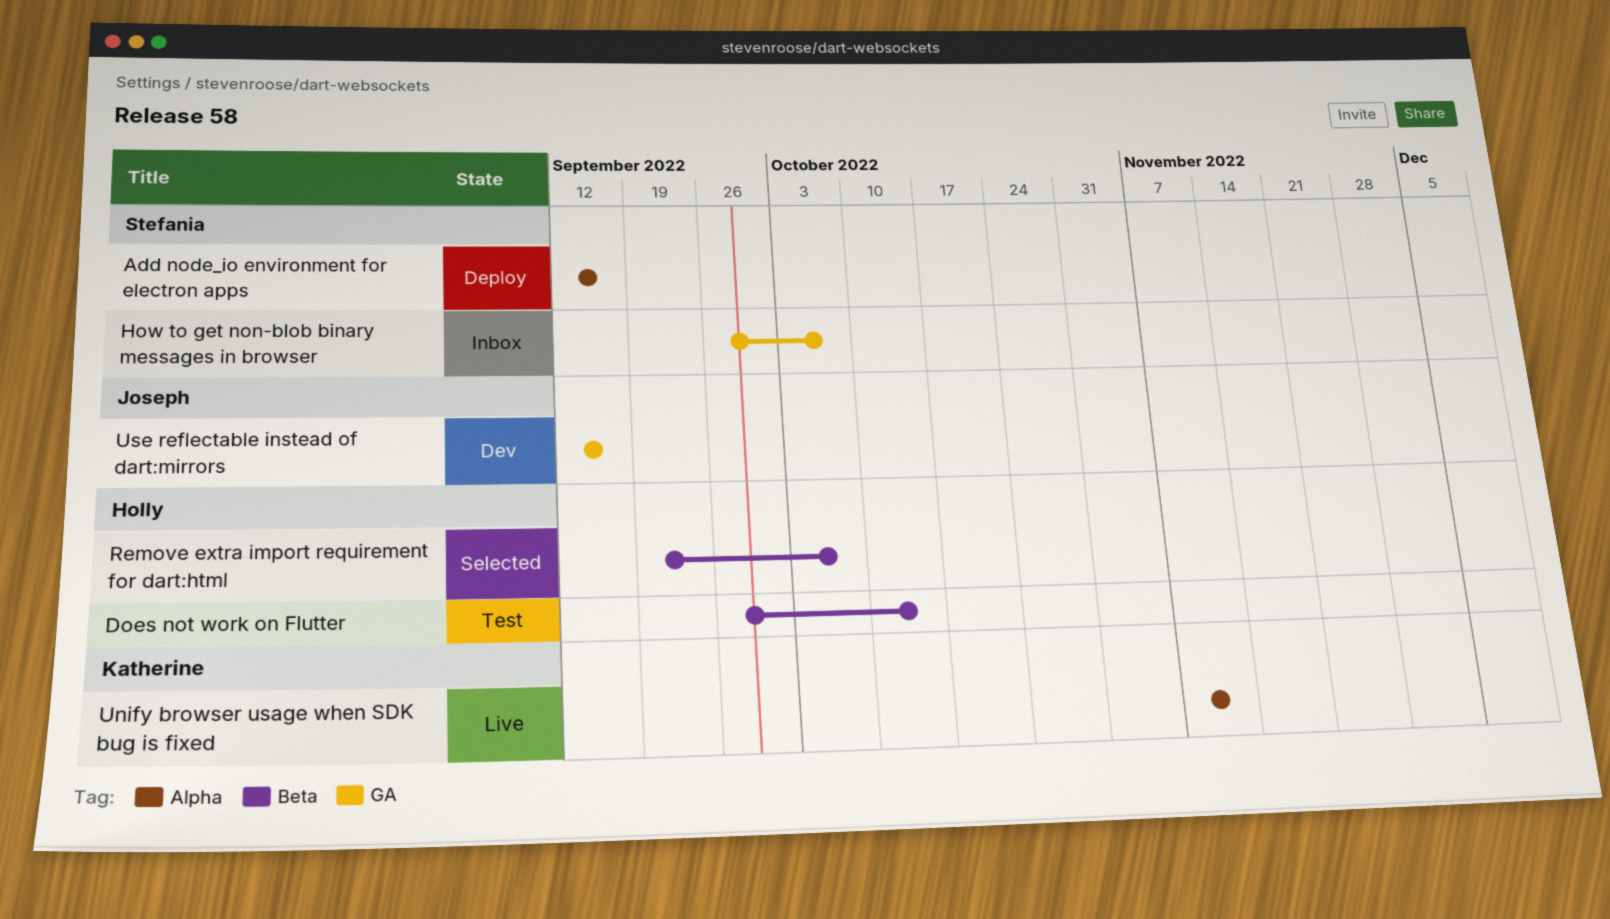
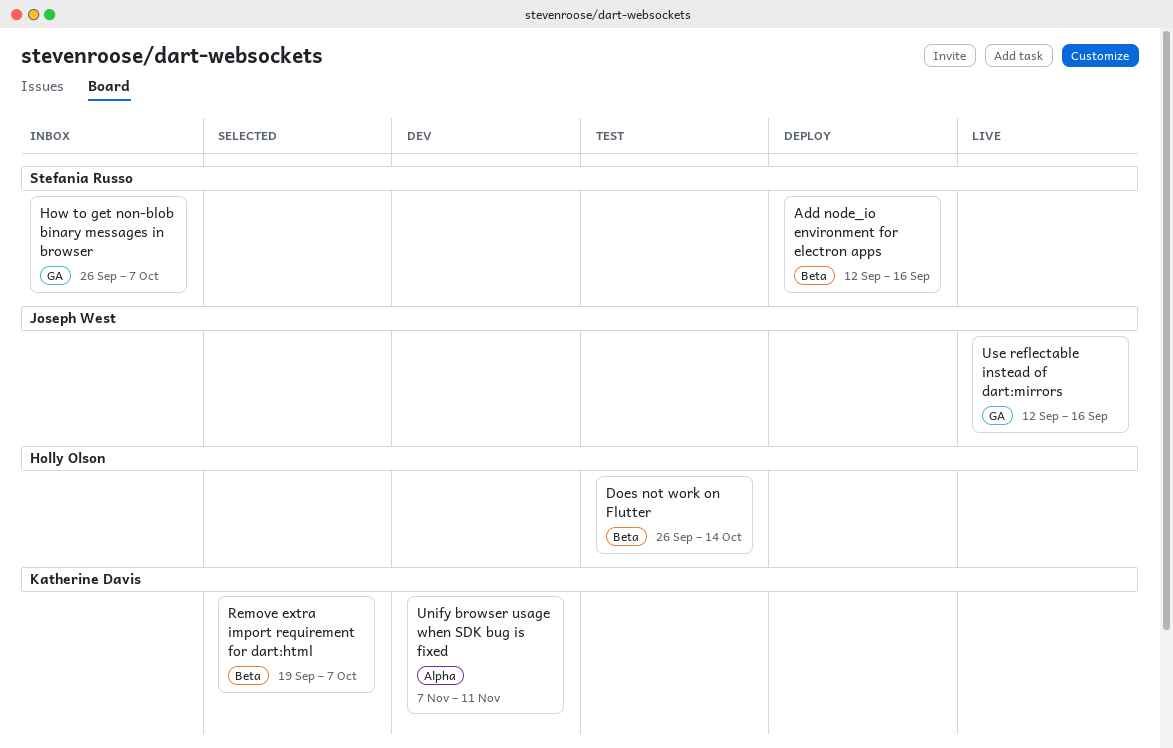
Add node_io environment for electron apps, label: Alpha -> Beta
Remove extra import requirement for dart:html, owner: Holly Olson -> Katherine Davis
Unify browser usage when SDK bug is fixed, status: Live -> Dev
Use reflectable instead of dart:mirrors, status: Dev -> Live

